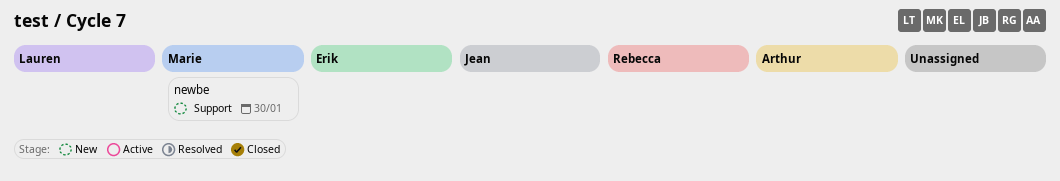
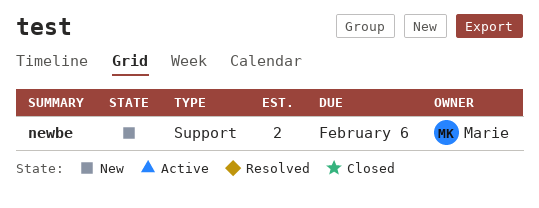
newbe, due: Jan 30 -> Feb 6

